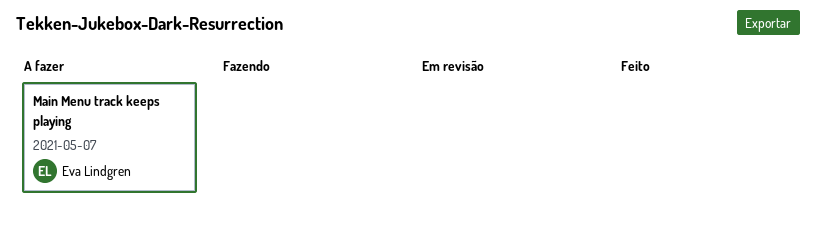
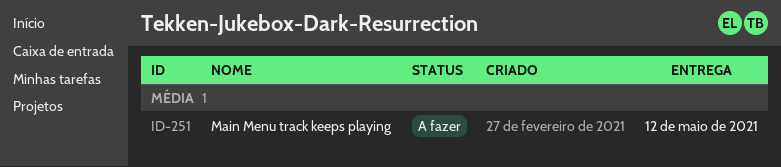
Main Menu track keeps playing, due: May 7 -> May 12

